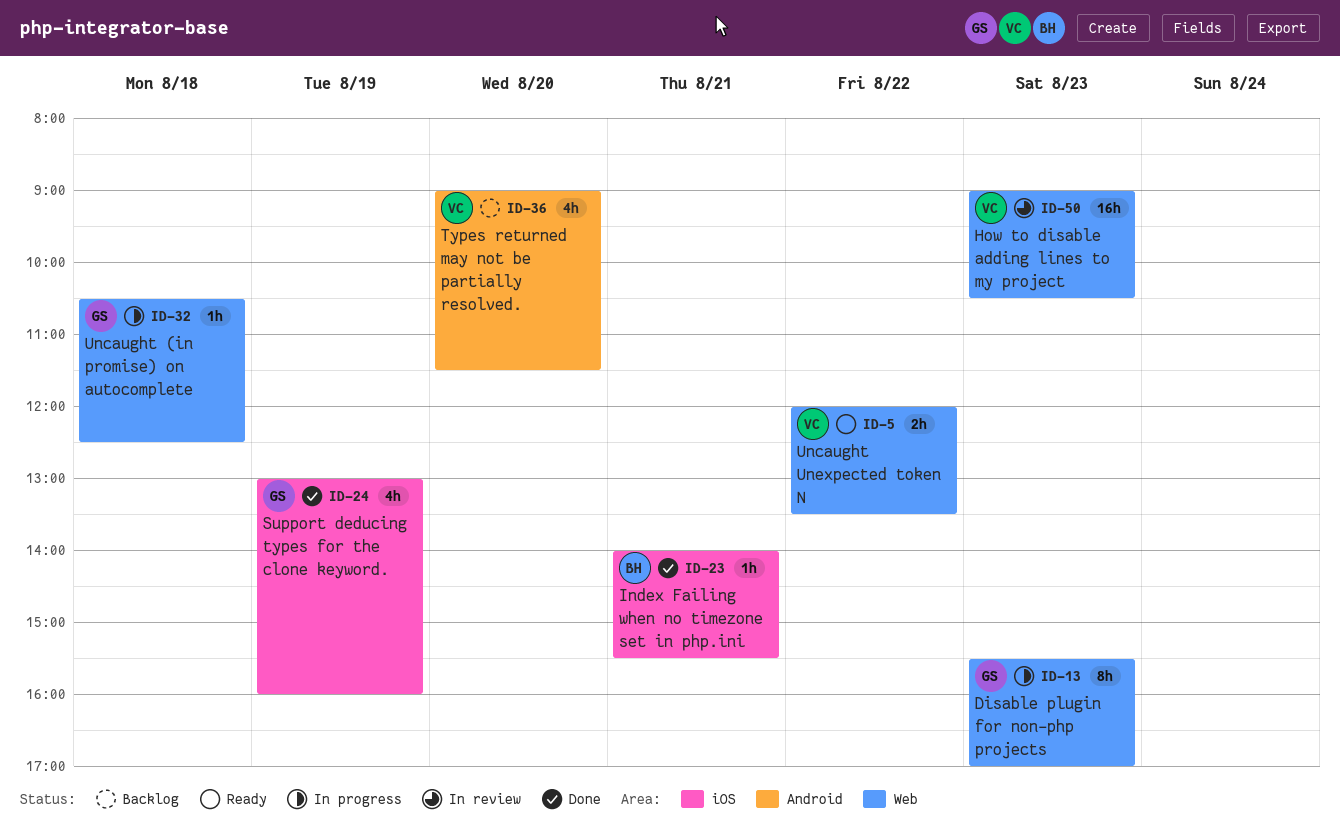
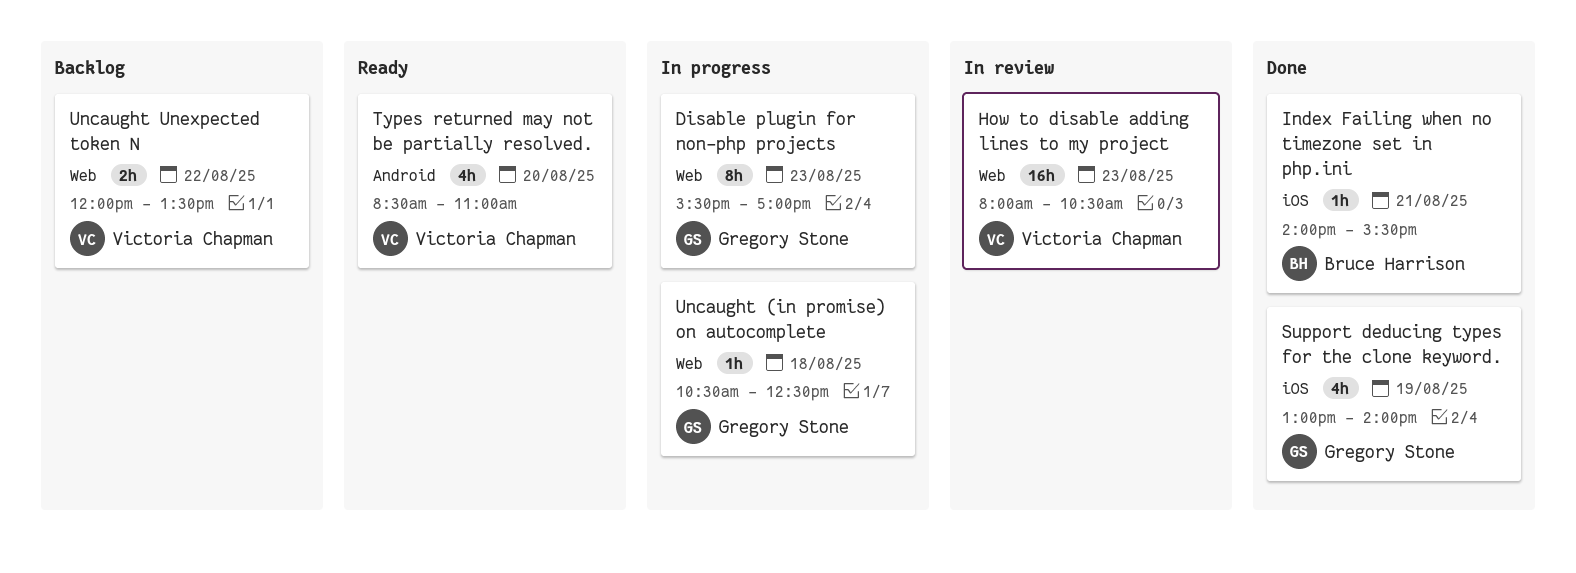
How to disable adding lines to my project, begins: 09:00 -> 08:00
Support deducing types for the clone keyword., ends: 16:00 -> 14:00
Types returned may not be partially resolved., status: Backlog -> Ready
Types returned may not be partially resolved., begins: 09:00 -> 08:30
Types returned may not be partially resolved., ends: 11:30 -> 11:00
Uncaught Unexpected token N, status: Ready -> Backlog

